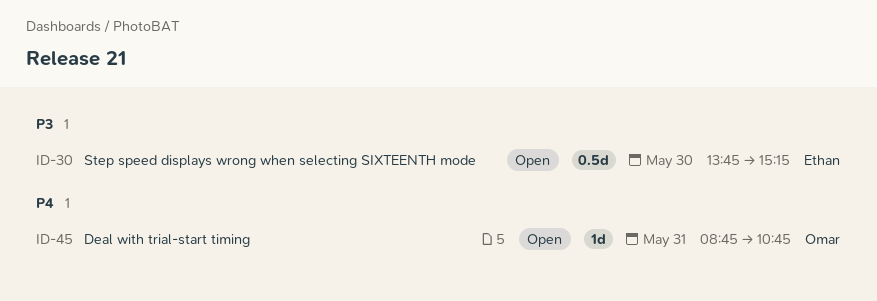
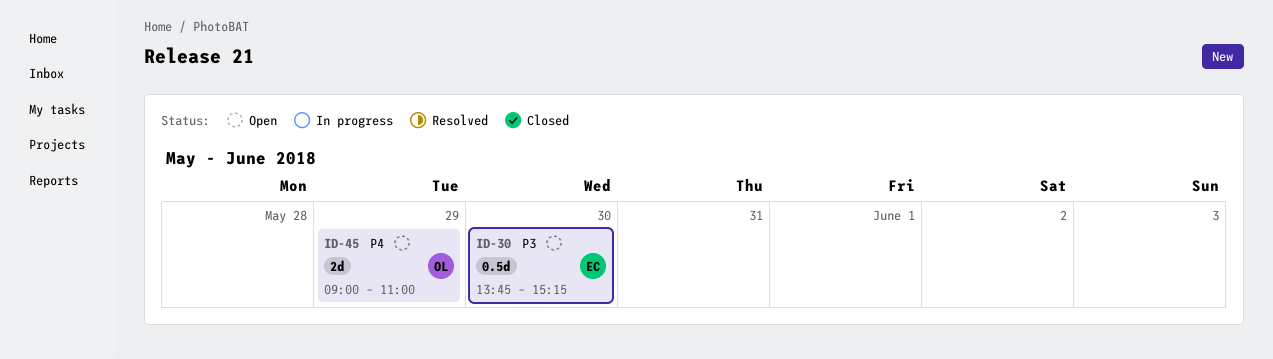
ID-45, estimate: 1d -> 2d
ID-45, day: May 31 -> May 29
ID-45, begins: 08:45 -> 09:00
ID-45, ends: 10:45 -> 11:00

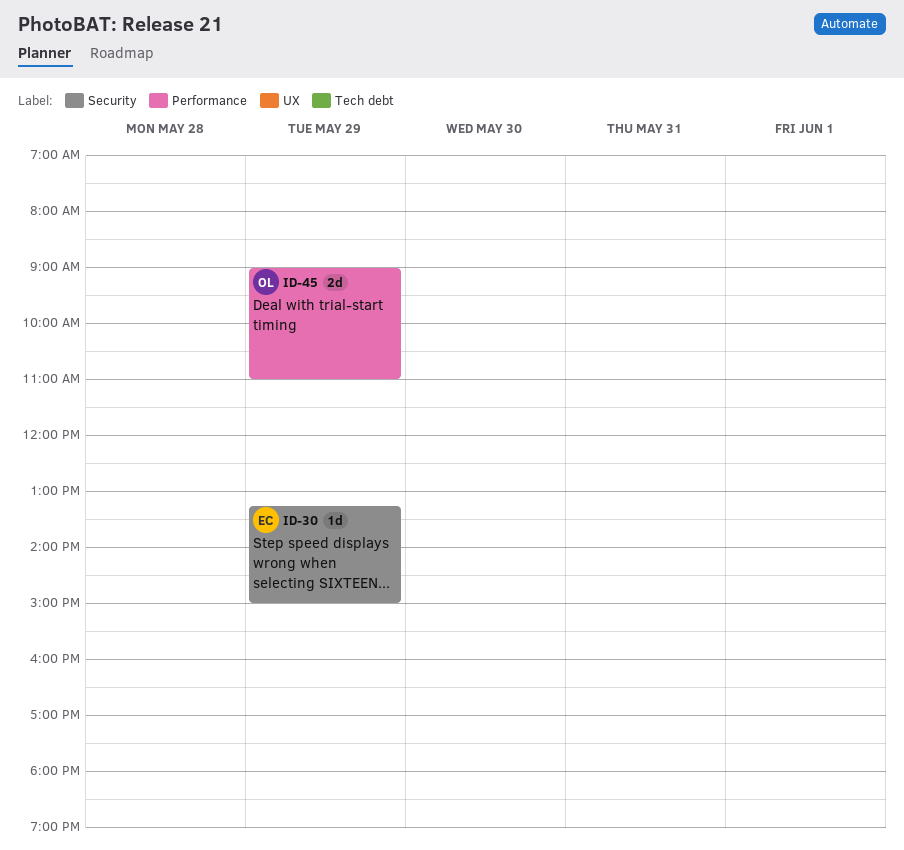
ID-30, estimate: 0.5d -> 1d
ID-30, day: May 30 -> May 29
ID-30, begins: 13:45 -> 13:15
ID-30, ends: 15:15 -> 15:00

